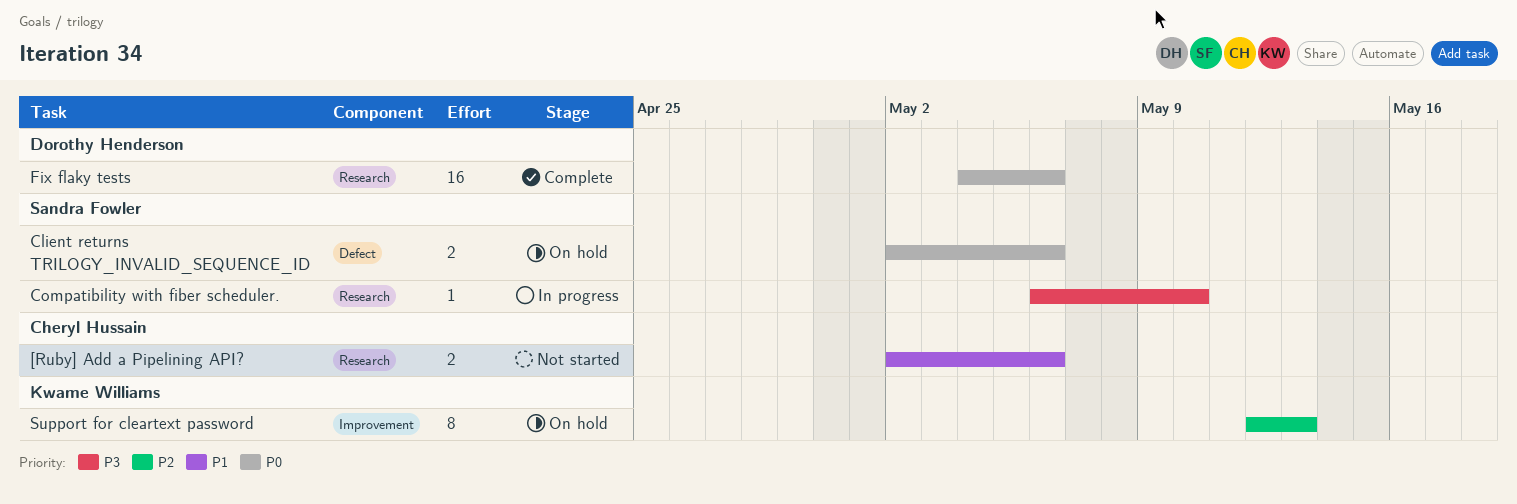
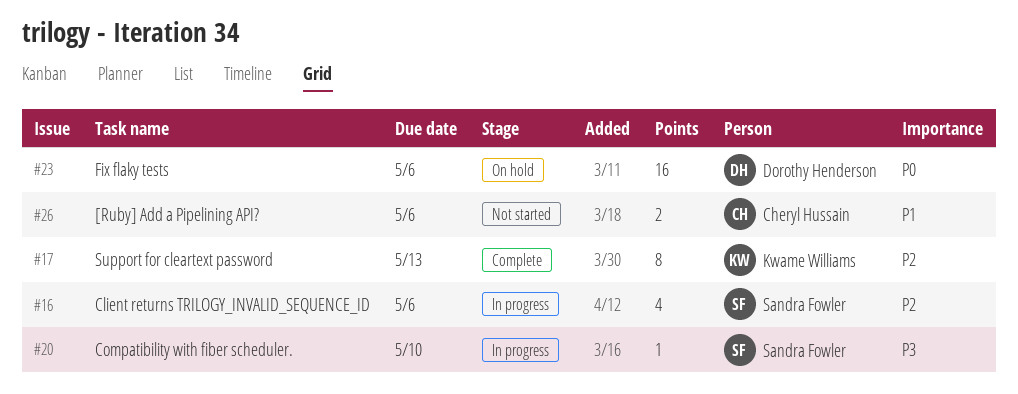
Client returns TRILOGY_INVALID_SEQUENCE_ID, status: On hold -> In progress
Client returns TRILOGY_INVALID_SEQUENCE_ID, priority: P0 -> P2
Client returns TRILOGY_INVALID_SEQUENCE_ID, estimate: 2 -> 4
Fix flaky tests, status: Complete -> On hold
Support for cleartext password, status: On hold -> Complete

